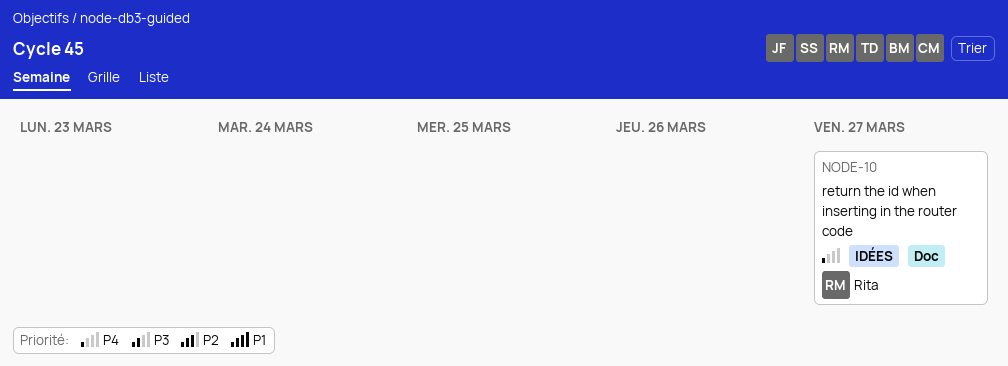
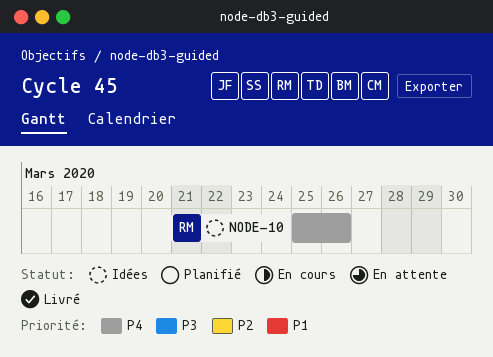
NODE-10, due: Mar 27 -> Mar 26

